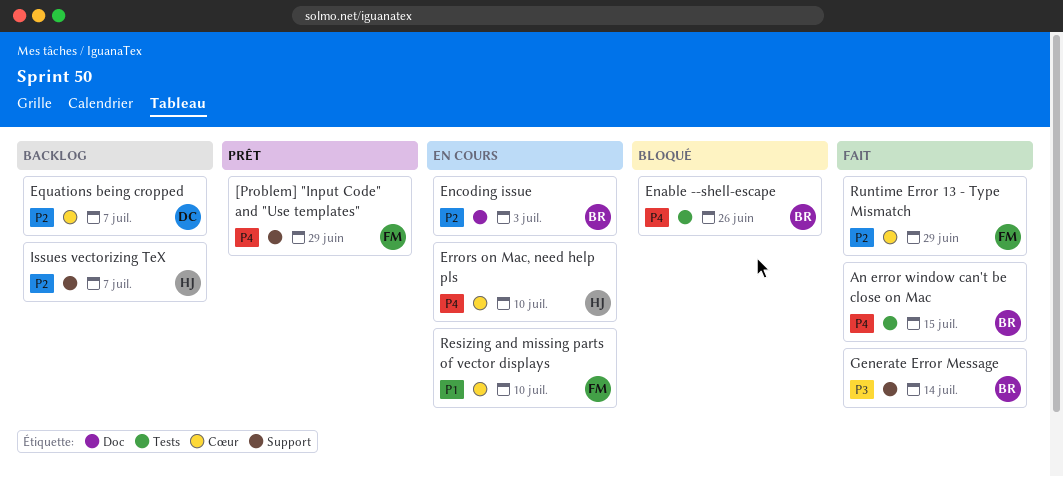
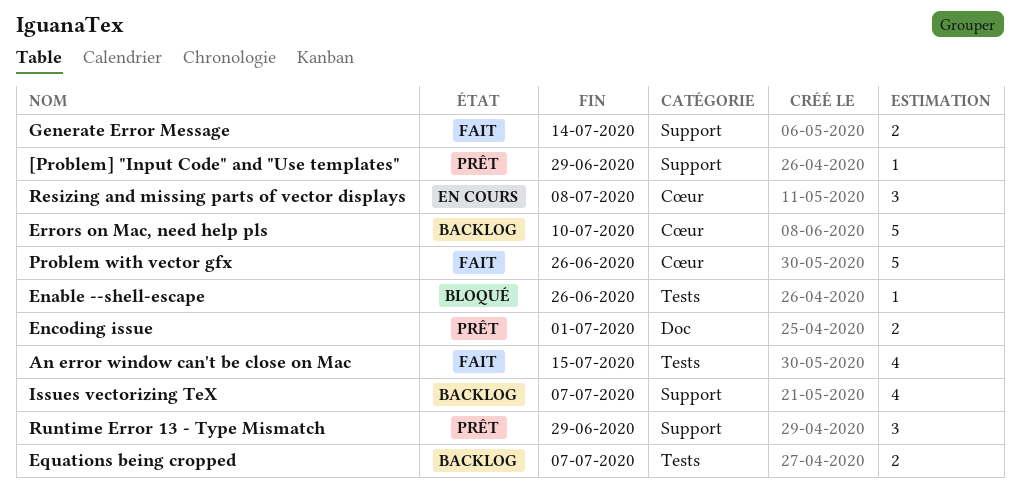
Encoding issue, status: En cours -> Prêt
Encoding issue, due: Jul 3 -> Jul 1
Equations being cropped, label: Cœur -> Tests
Errors on Mac, need help pls, status: En cours -> Backlog
Problem with vector gfx: none -> present
Resizing and missing parts of vector displays, due: Jul 10 -> Jul 8
Runtime Error 13 - Type Mismatch, status: Fait -> Prêt
Runtime Error 13 - Type Mismatch, label: Cœur -> Support

